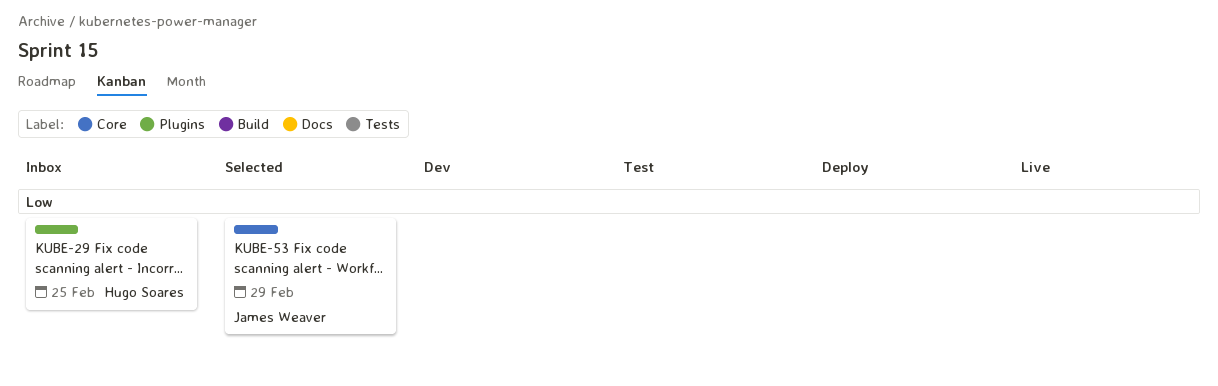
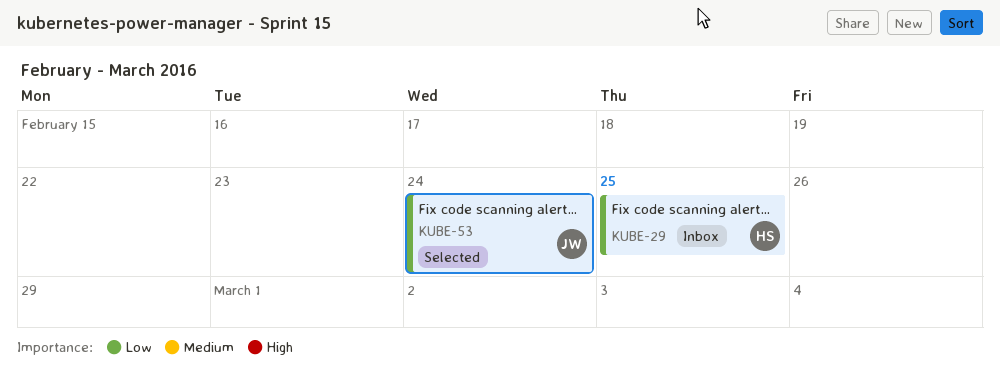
KUBE-53, due: Feb 29 -> Feb 24

